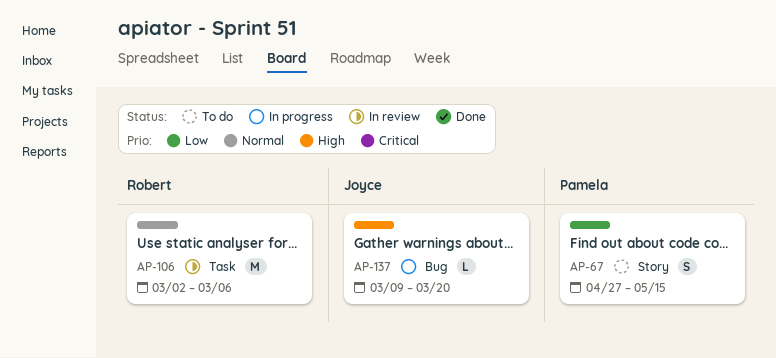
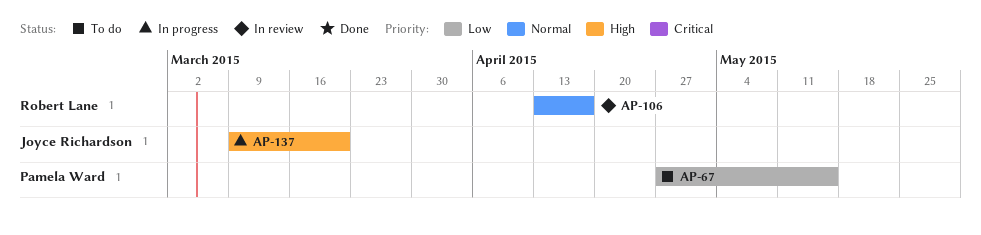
AP-106, start: Mar 2 -> Apr 13
AP-106, due: Mar 6 -> Apr 17

